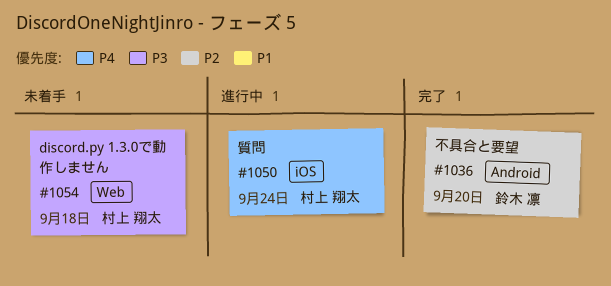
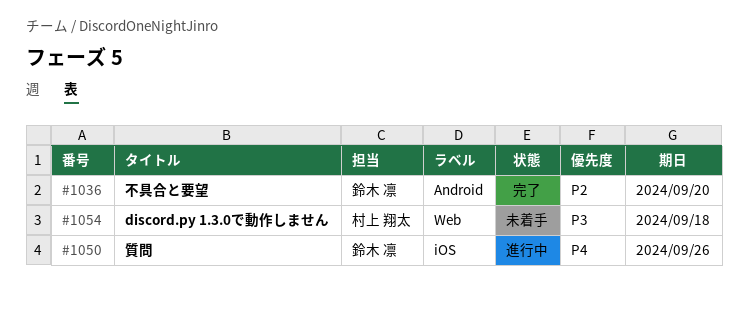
#1050, owner: 村上 翔太 -> 鈴木 凛
#1050, due: Sep 24 -> Sep 26

